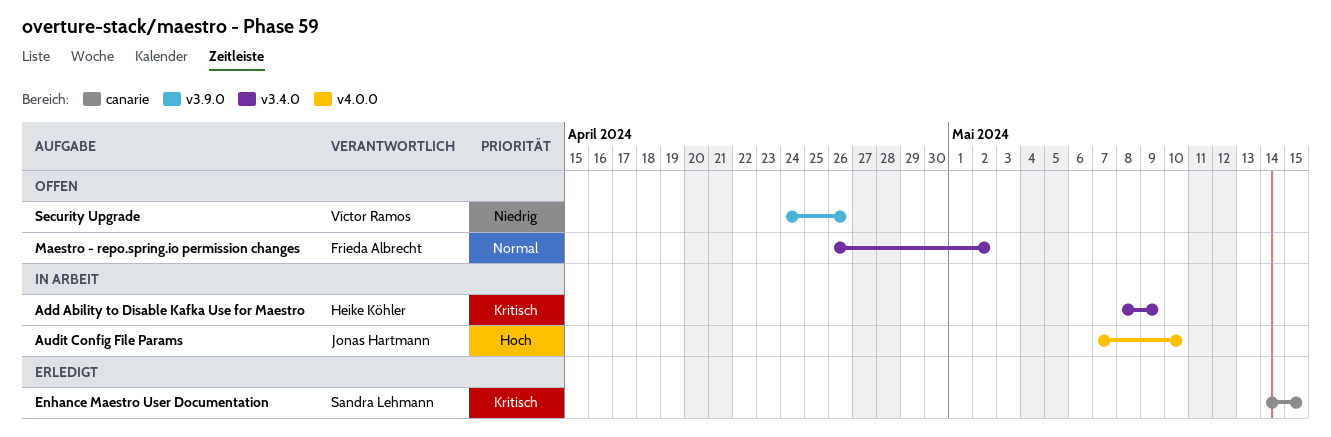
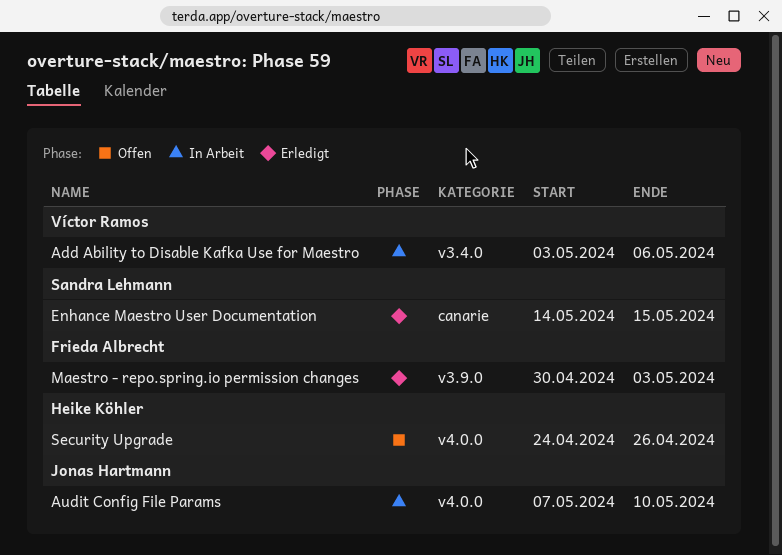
Add Ability to Disable Kafka Use for Maestro, owner: Heike Köhler -> Víctor Ramos
Add Ability to Disable Kafka Use for Maestro, start: May 8 -> May 3
Add Ability to Disable Kafka Use for Maestro, due: May 9 -> May 6
Maestro - repo.spring.io permission changes, status: Offen -> Erledigt
Maestro - repo.spring.io permission changes, label: v3.4.0 -> v3.9.0
Maestro - repo.spring.io permission changes, start: Apr 26 -> Apr 30
Maestro - repo.spring.io permission changes, due: May 2 -> May 3
Security Upgrade, owner: Víctor Ramos -> Heike Köhler
Security Upgrade, label: v3.9.0 -> v4.0.0

